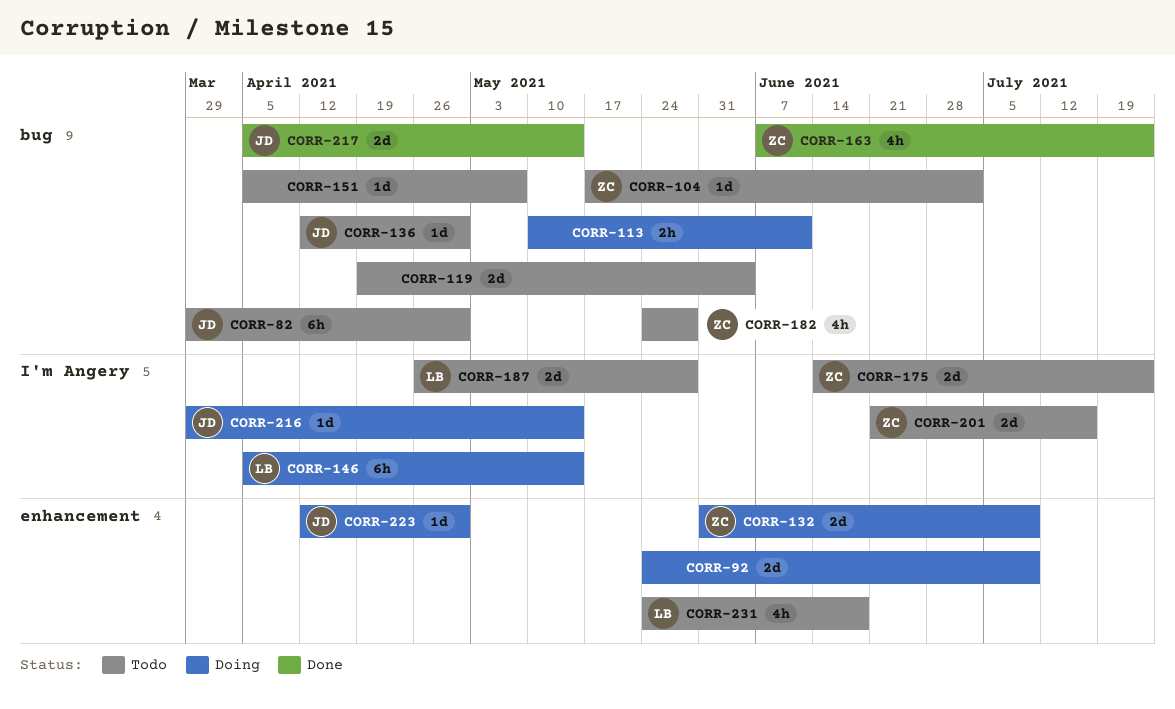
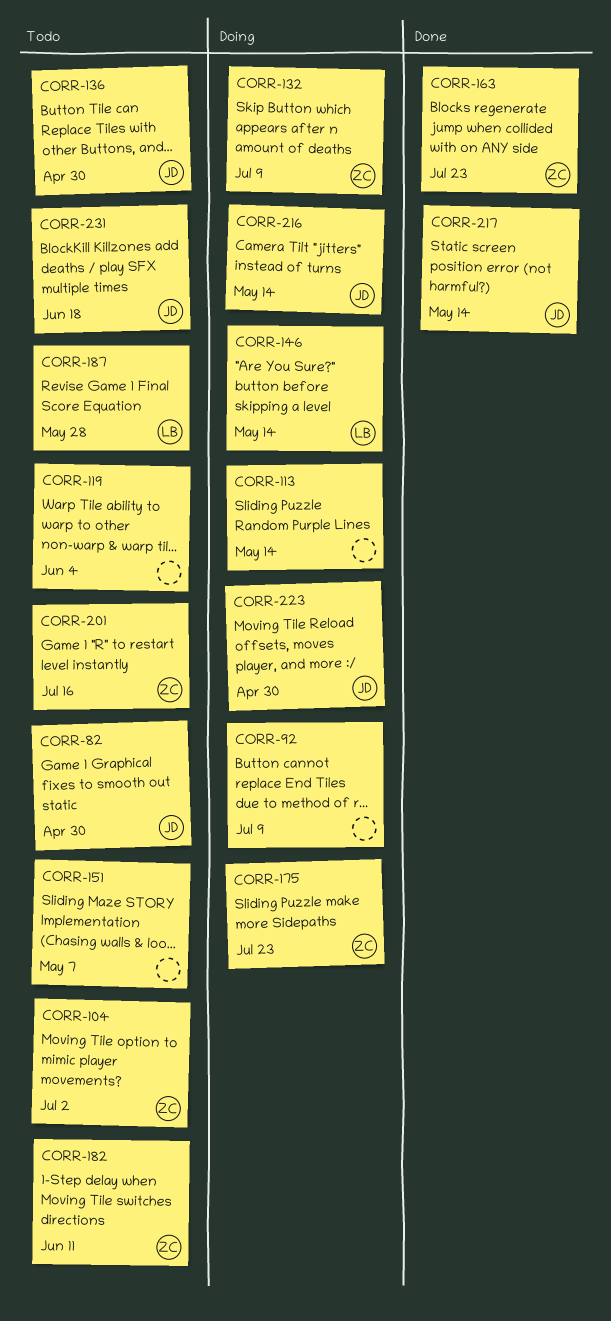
CORR-113, due: Jun 11 -> May 14
CORR-175, status: Todo -> Doing
CORR-182, due: May 28 -> Jun 11
CORR-231, owner: LB -> JD

